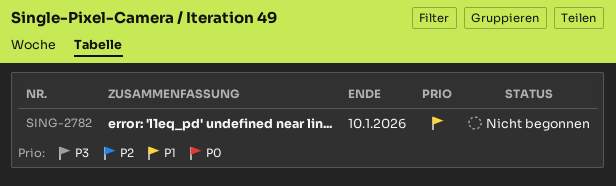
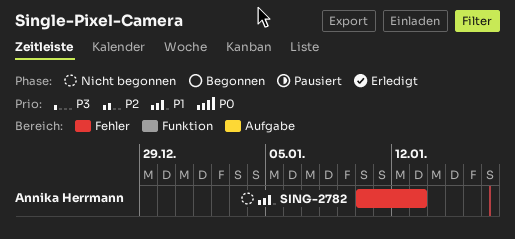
SING-2782, due: Jan 10 -> Jan 13

